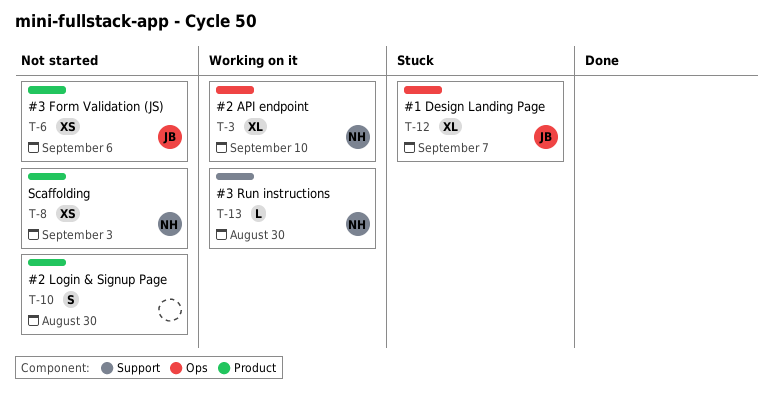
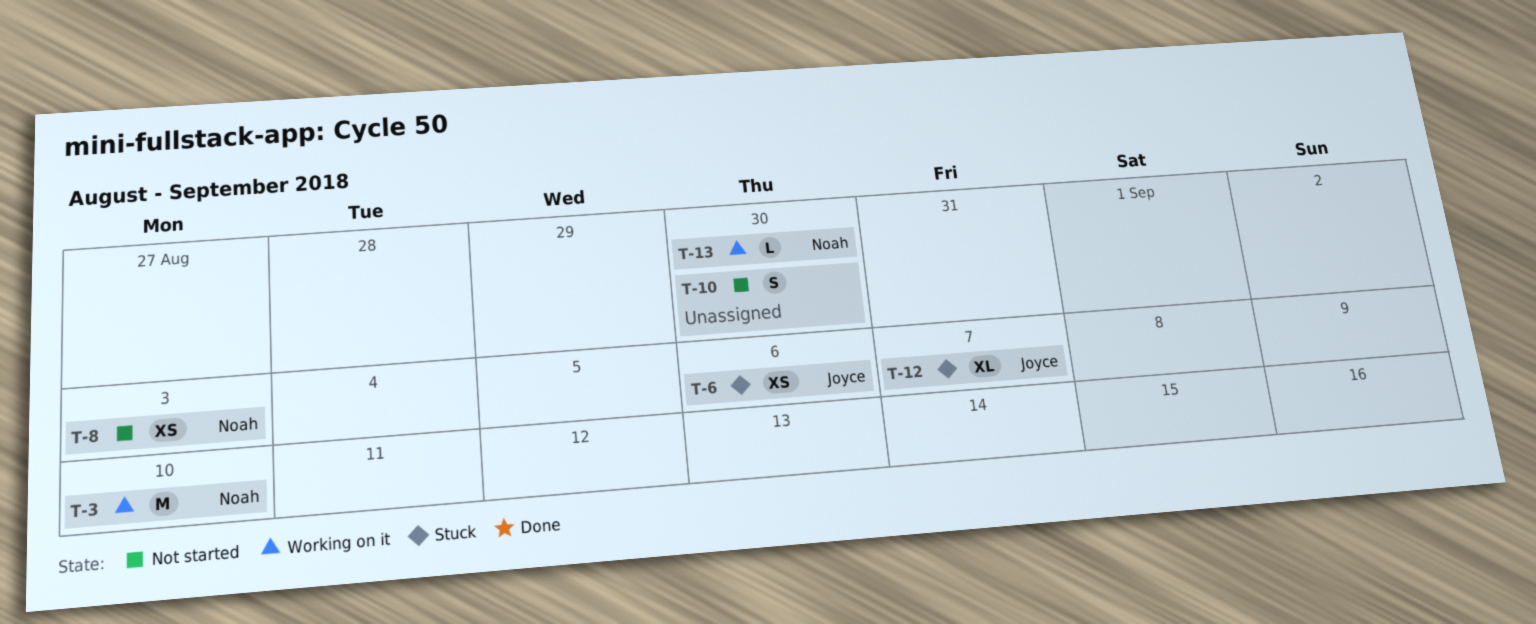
T-3, estimate: XL -> M
T-6, status: Not started -> Stuck

